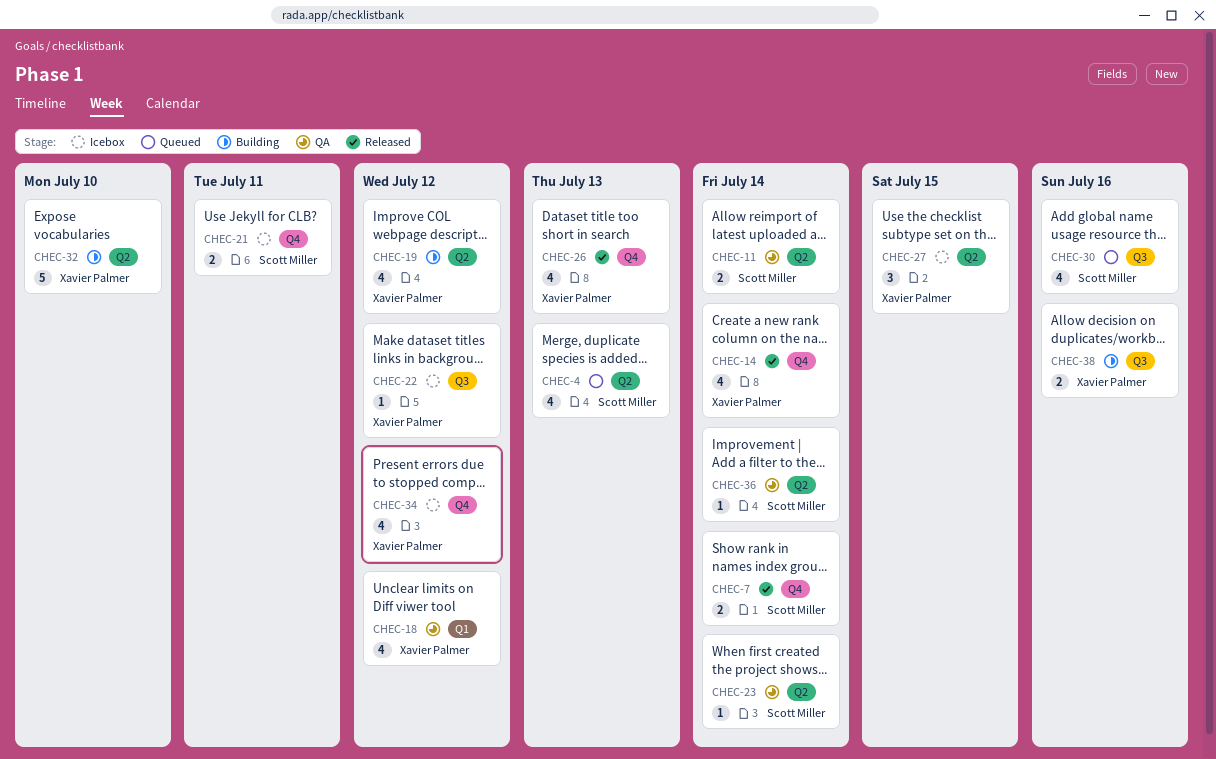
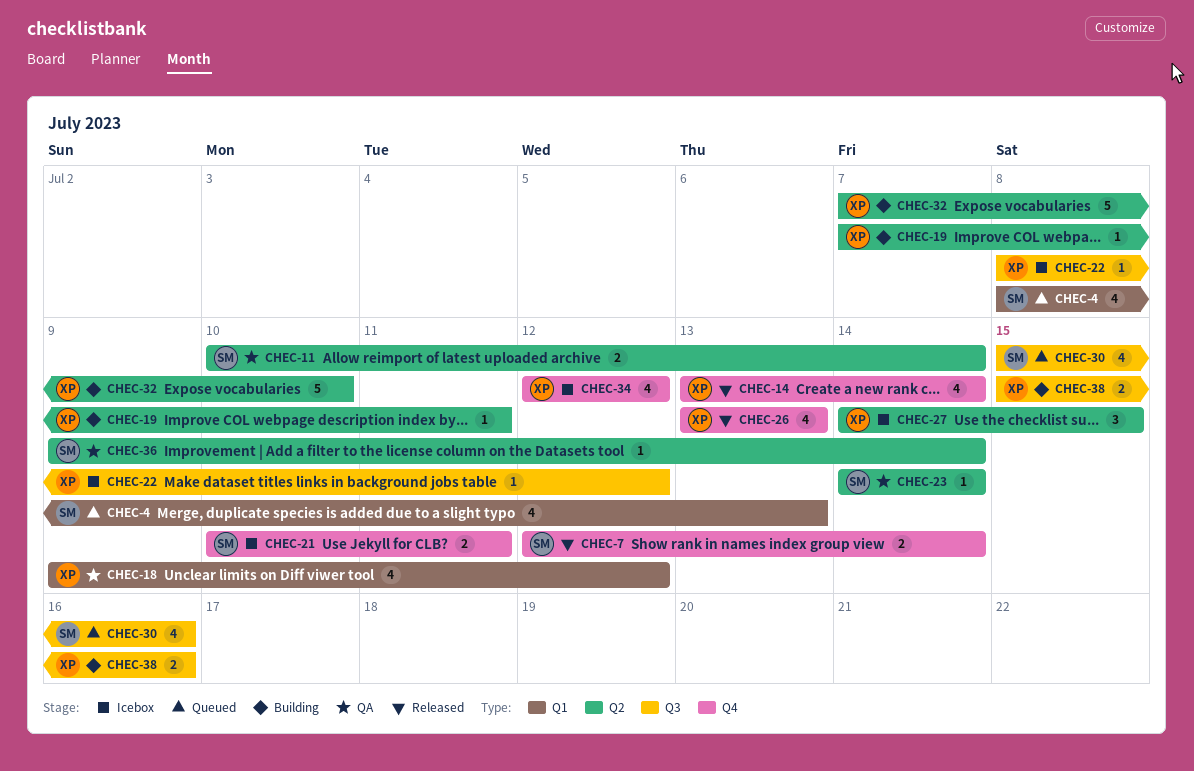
CHEC-4, label: Q2 -> Q1
CHEC-19, estimate: 4 -> 1
CHEC-19, due: Jul 12 -> Jul 11

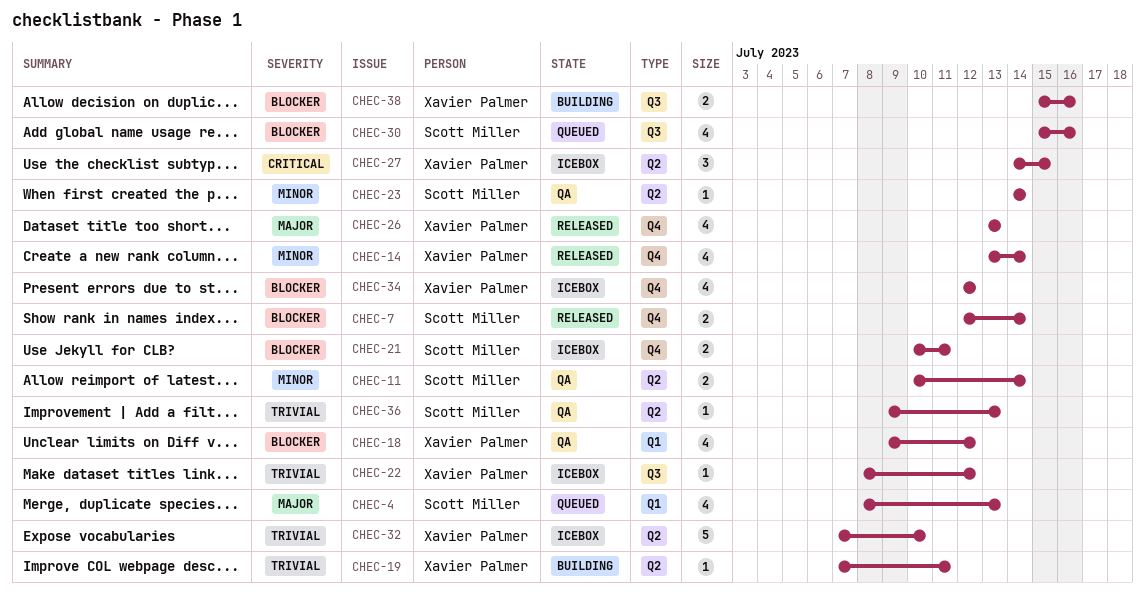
CHEC-32, status: Building -> Icebox
CHEC-36, due: Jul 14 -> Jul 13

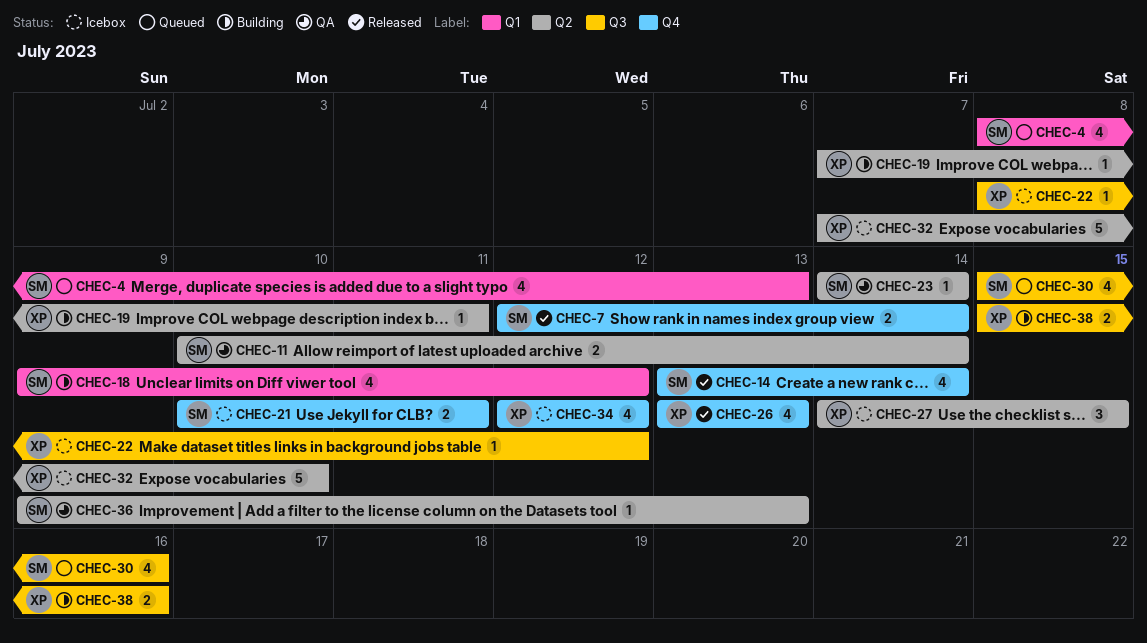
CHEC-14, owner: Xavier Palmer -> Scott Miller
CHEC-18, status: QA -> Building
CHEC-18, owner: Xavier Palmer -> Scott Miller

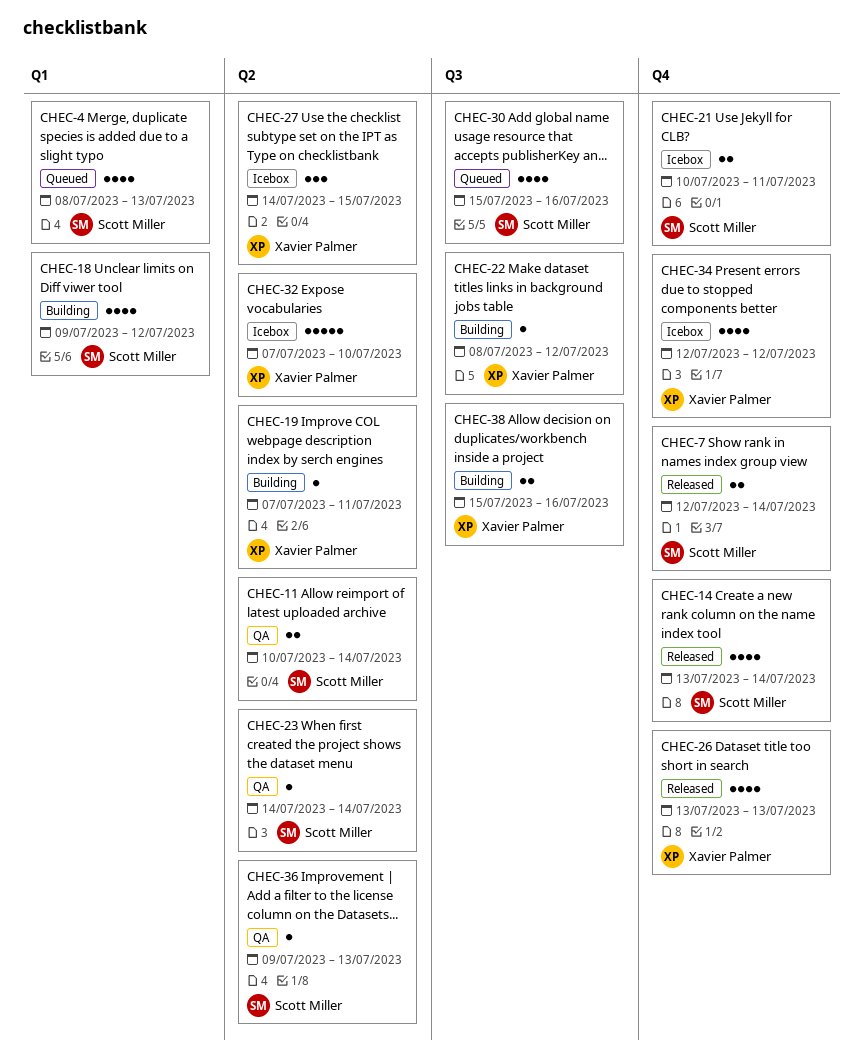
CHEC-22, status: Icebox -> Building

